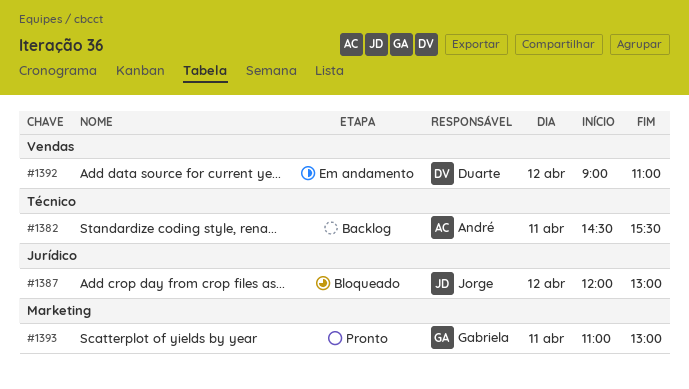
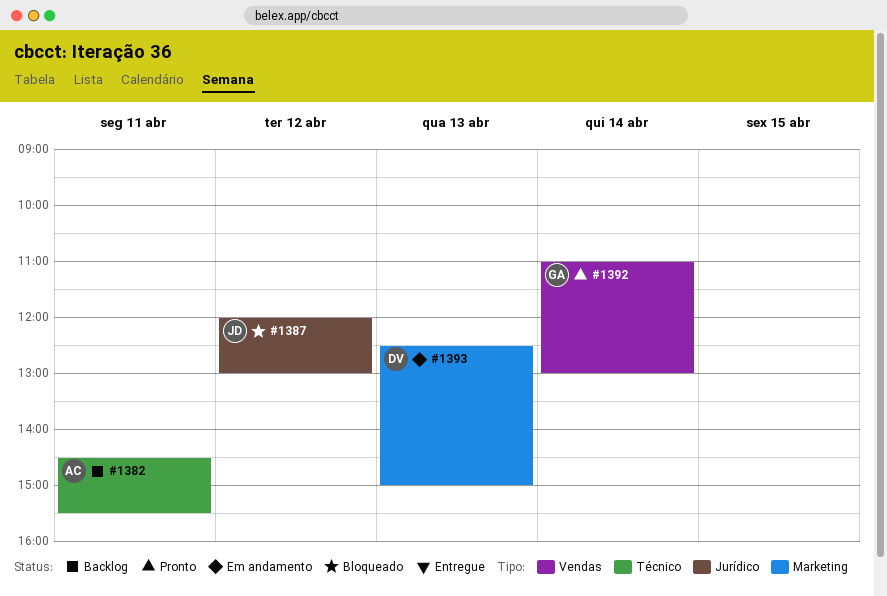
#1392, status: Em andamento -> Pronto
#1392, owner: Duarte -> Gabriela
#1392, day: Apr 12 -> Apr 14
#1392, begins: 09:00 -> 11:00
#1392, ends: 11:00 -> 13:00
#1393, status: Pronto -> Em andamento
#1393, owner: Gabriela -> Duarte
#1393, day: Apr 11 -> Apr 13
#1393, begins: 11:00 -> 12:30
#1393, ends: 13:00 -> 15:00

